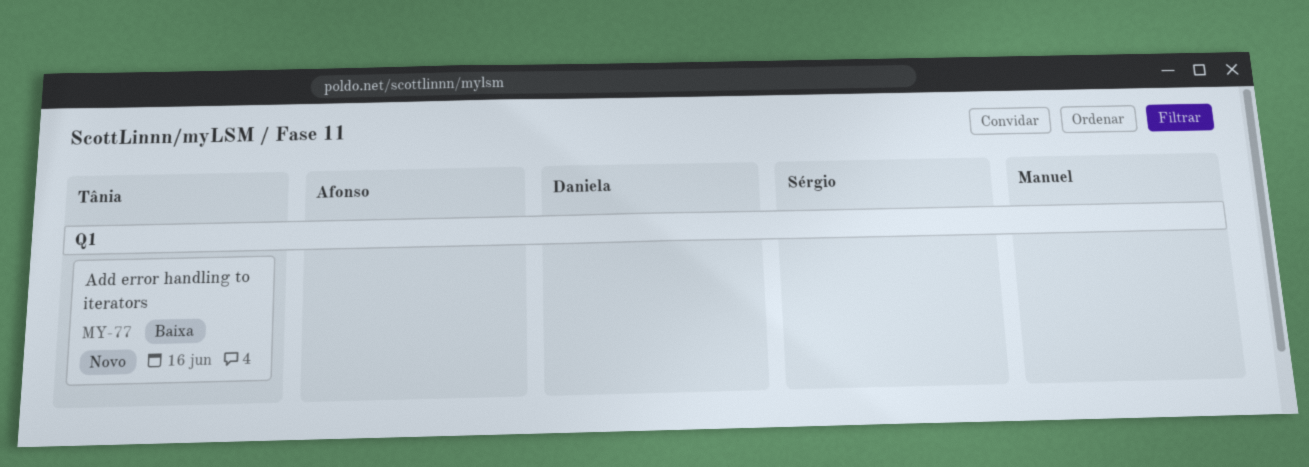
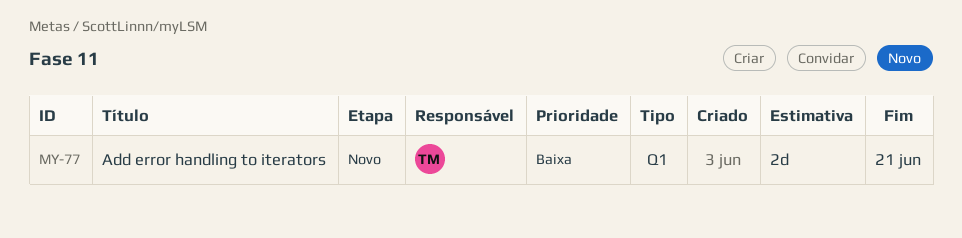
MY-77, due: Jun 16 -> Jun 21

